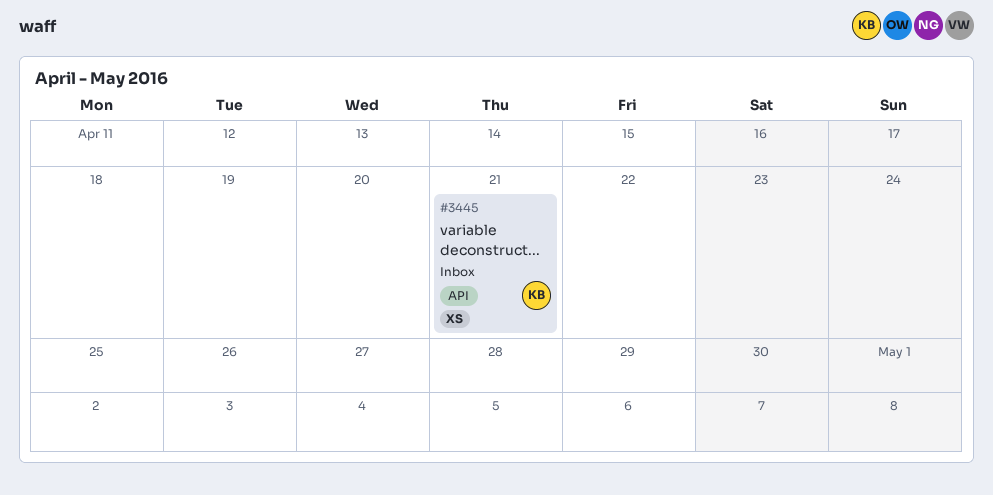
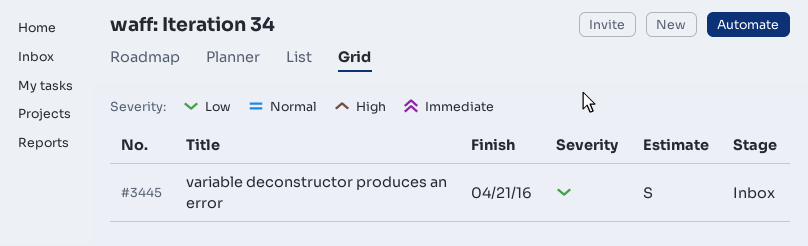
#3445, estimate: XS -> S

